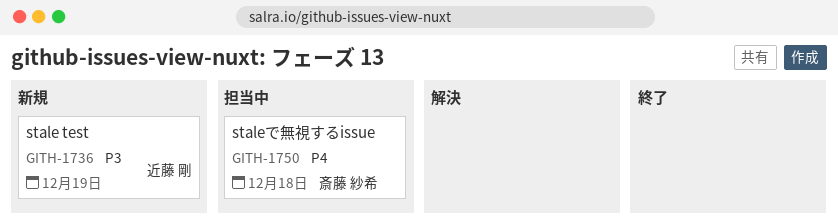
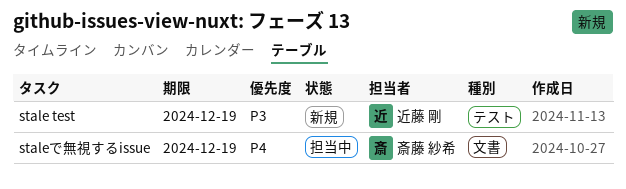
staleで無視するissue, due: Dec 18 -> Dec 19

